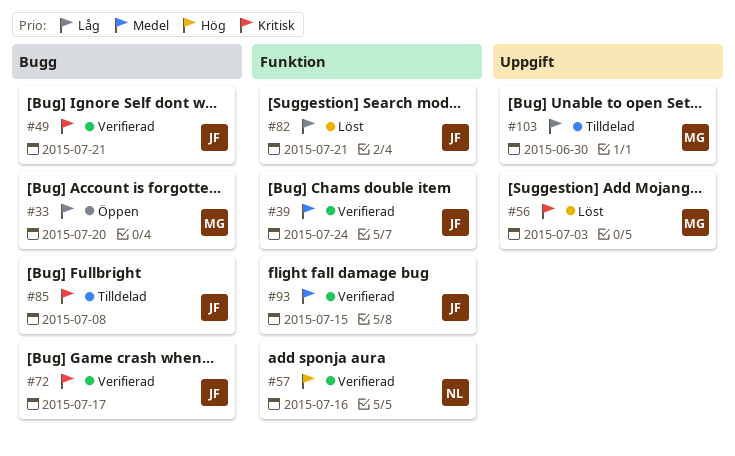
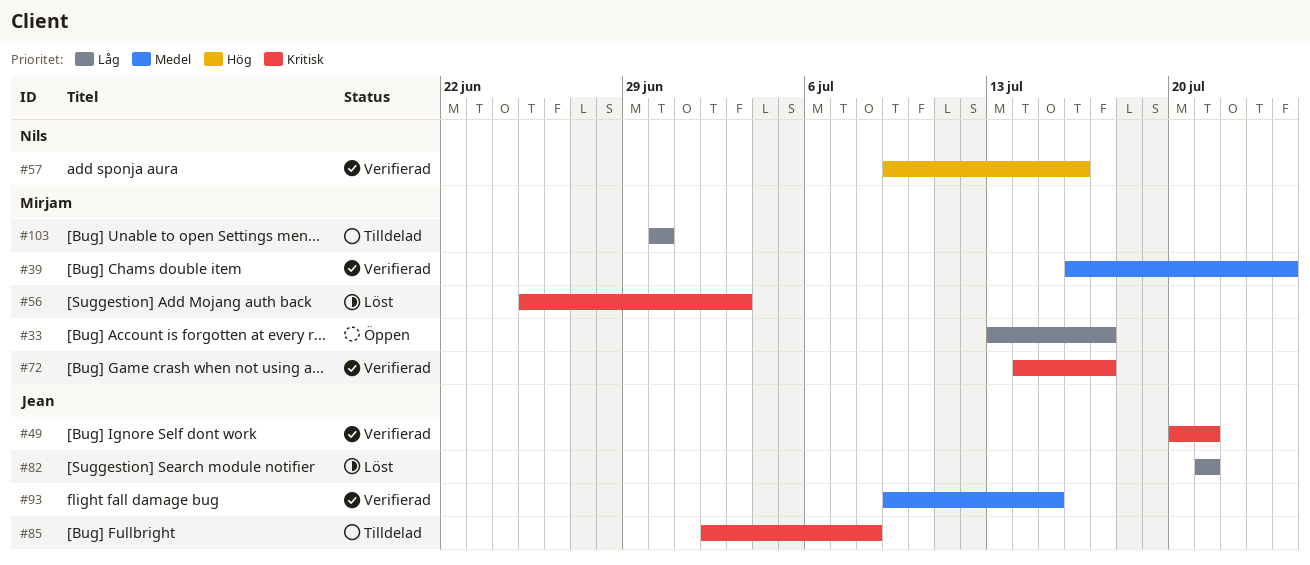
#33, due: Jul 20 -> Jul 17
#39, owner: Jean -> Mirjam
#72, owner: Jean -> Mirjam

